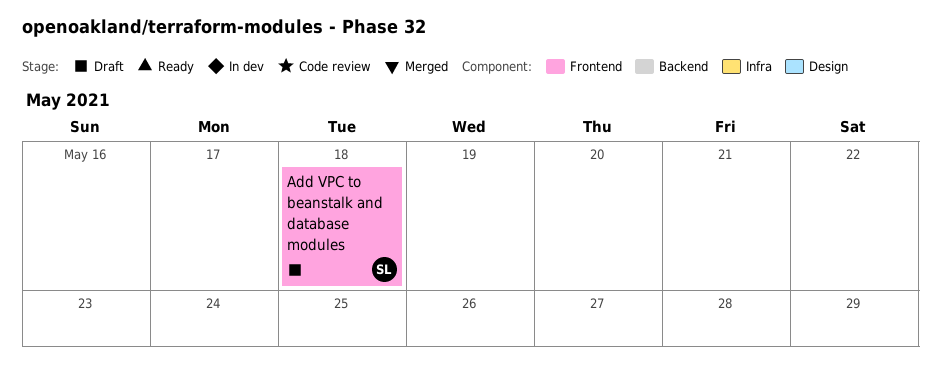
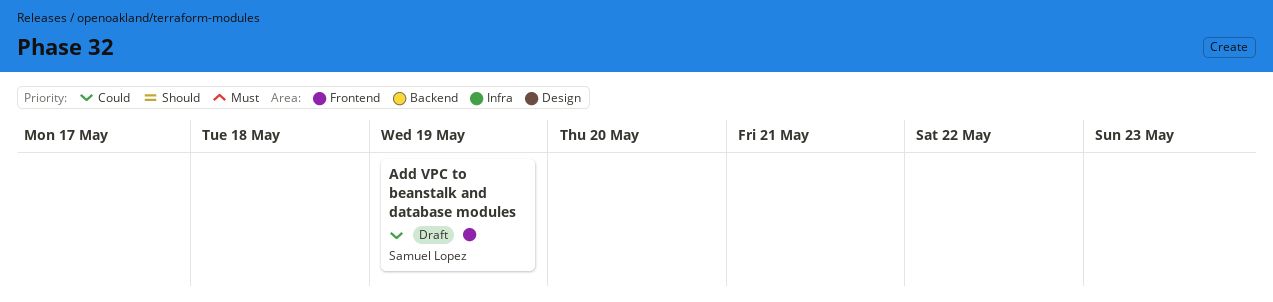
Add VPC to beanstalk and database modules, due: May 18 -> May 19

